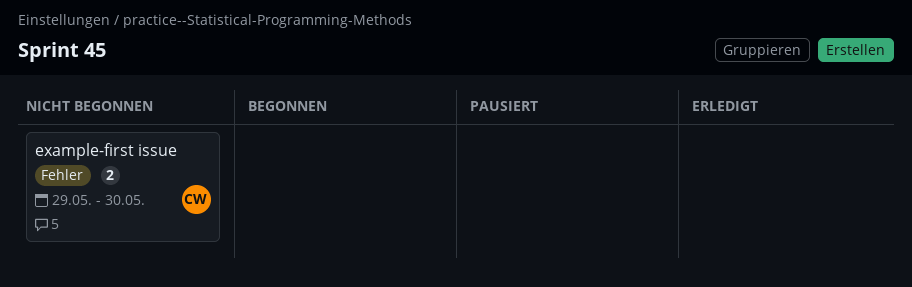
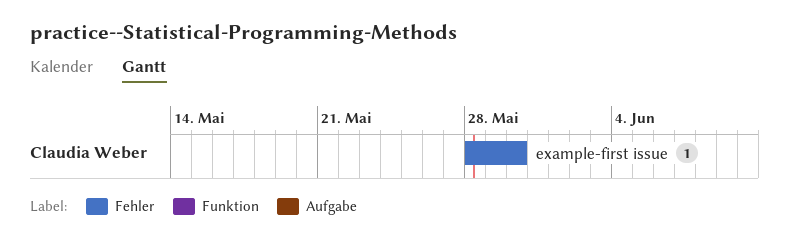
example-first issue, estimate: 2 -> 1
example-first issue, start: May 29 -> May 28

